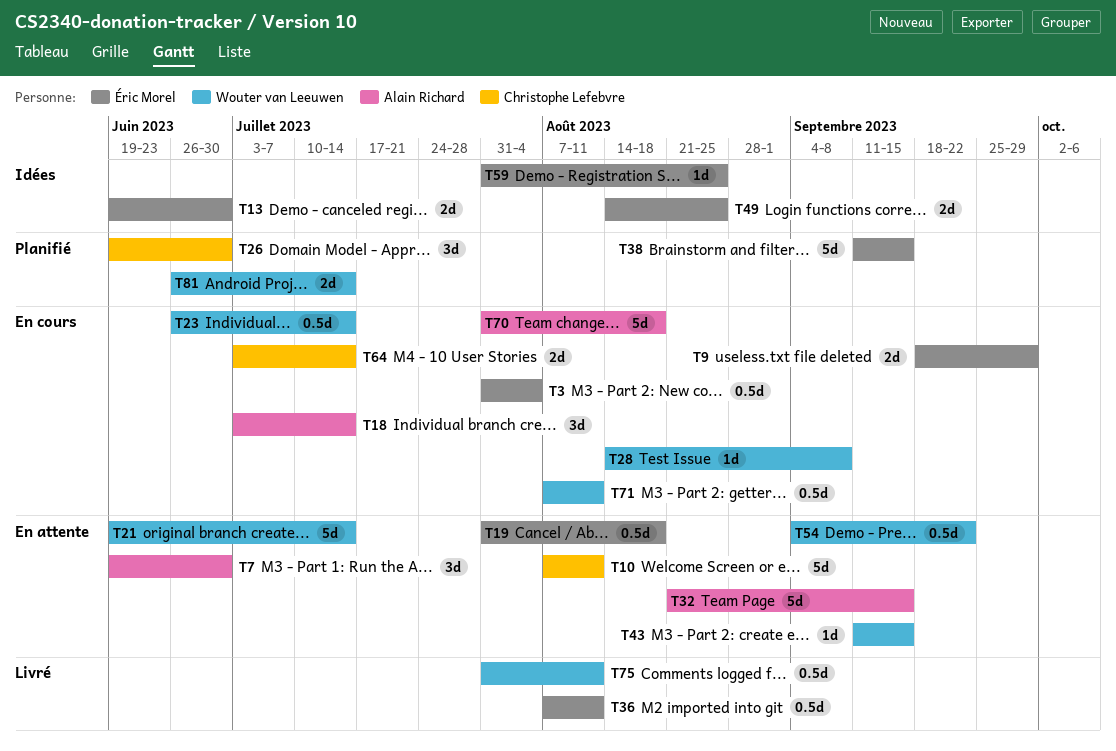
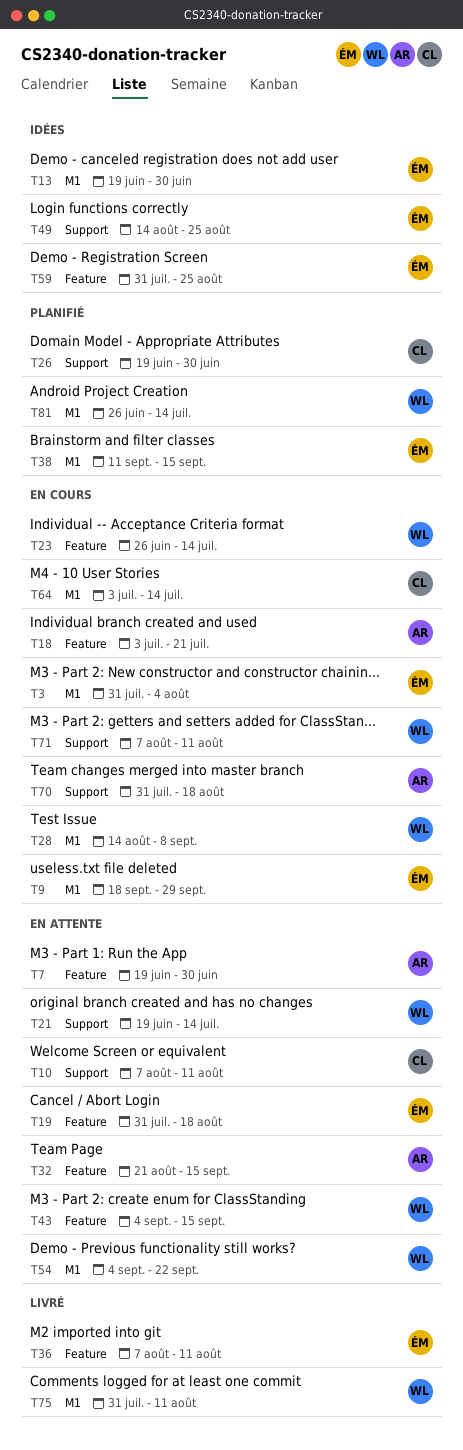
T18, due: Jul 14 -> Jul 21
T43, start: Sep 11 -> Sep 4

